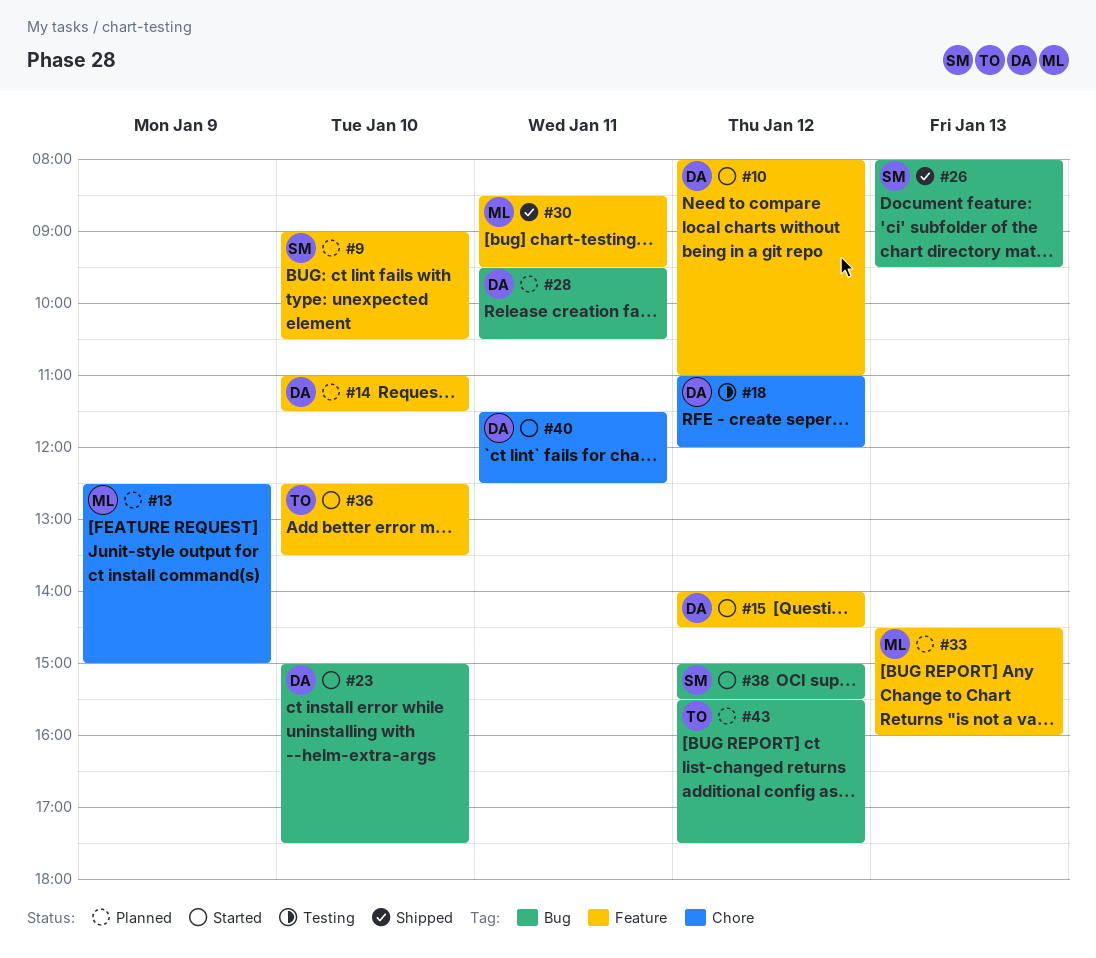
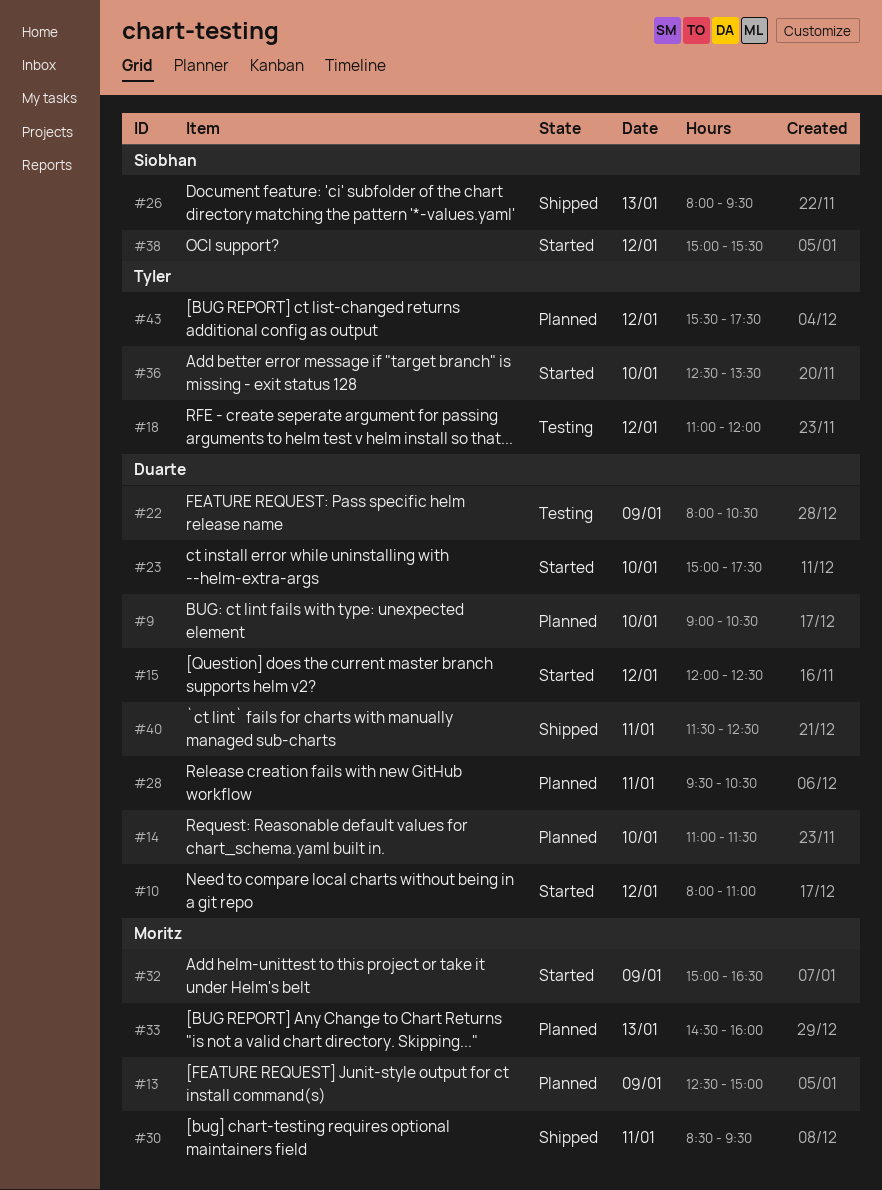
#9, owner: Siobhan -> Duarte
#15, begins: 14:00 -> 12:00
#15, ends: 14:30 -> 12:30
#18, owner: Duarte -> Tyler
#22: none -> present
#32: none -> present
#40, status: Started -> Shipped

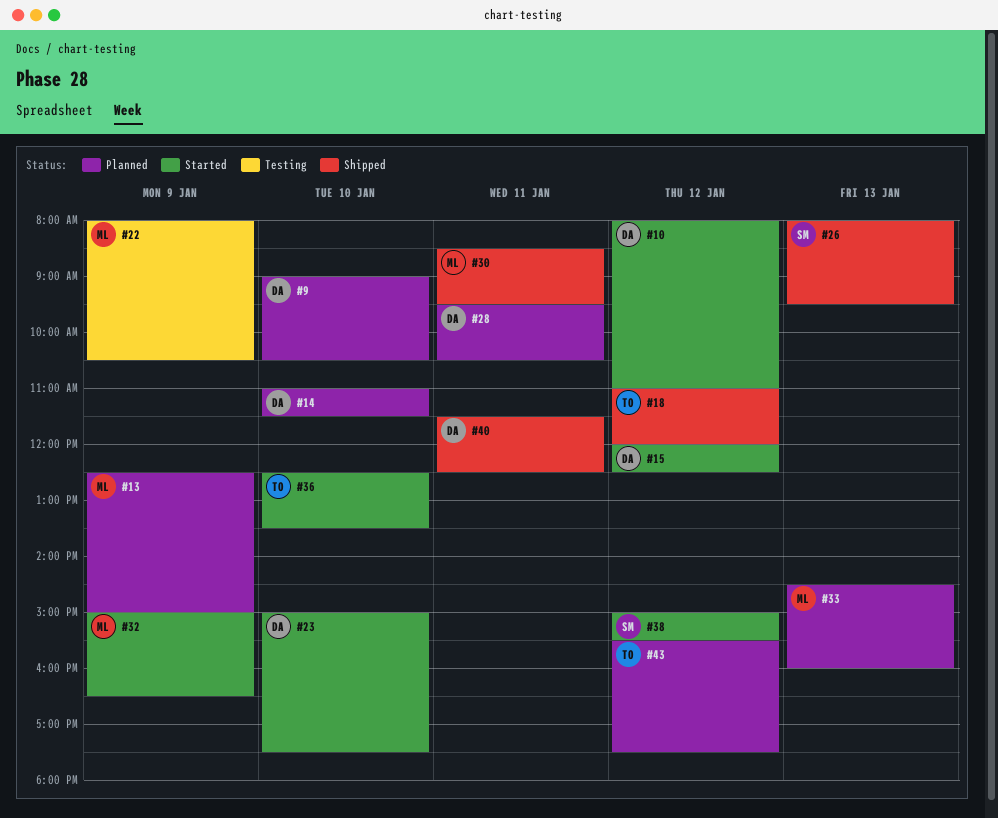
#18, status: Testing -> Shipped
#22, owner: Duarte -> Moritz

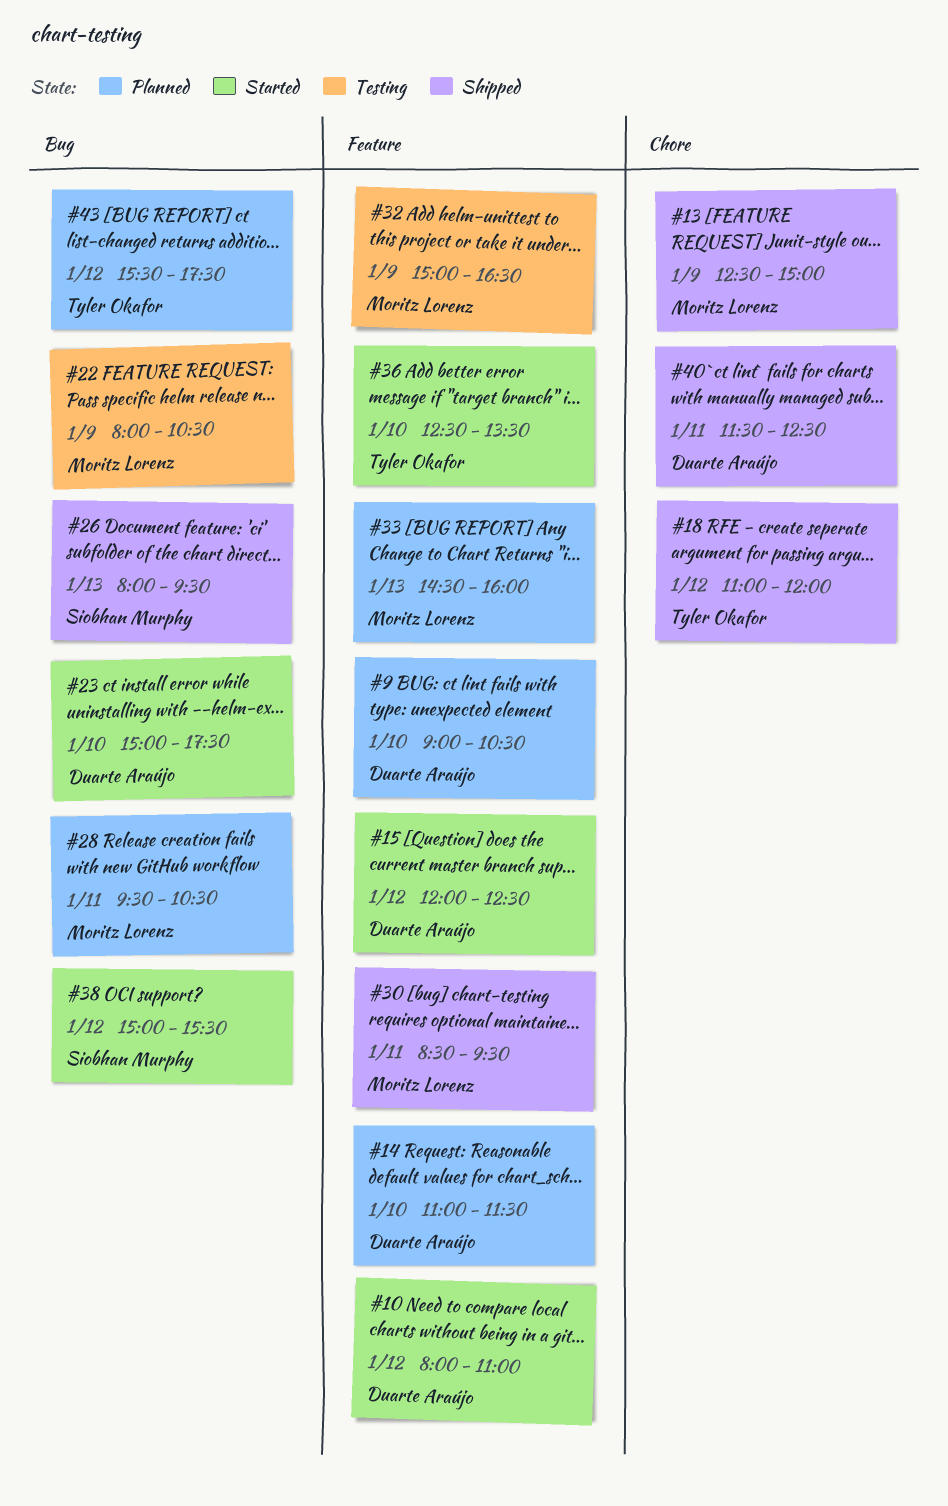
#13, status: Planned -> Shipped
#28, owner: Duarte Araújo -> Moritz Lorenz
#32, status: Started -> Testing

